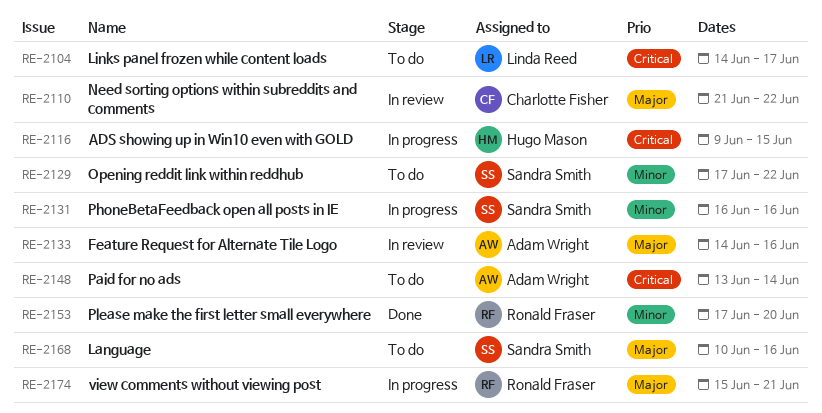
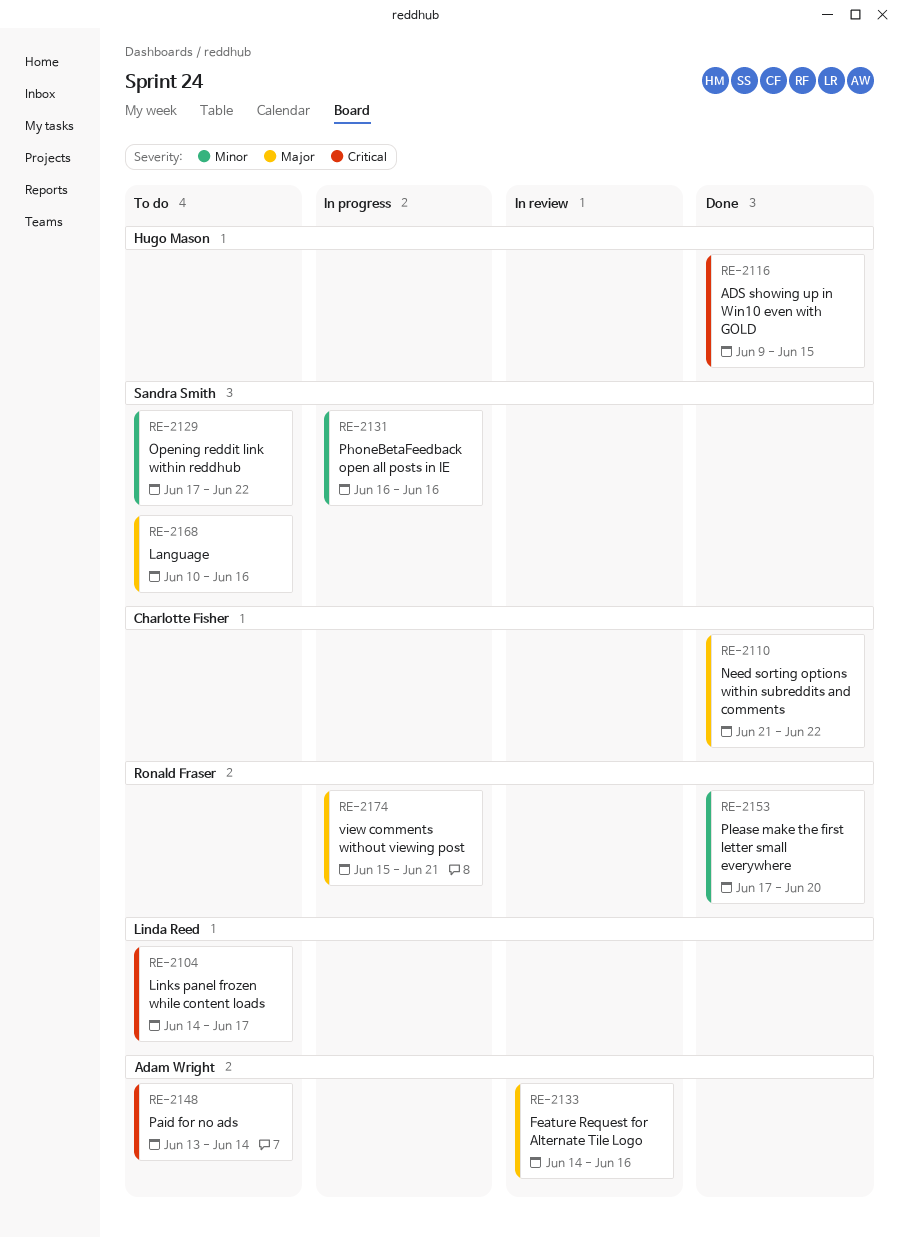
RE-2110, status: In review -> Done
RE-2116, status: In progress -> Done

